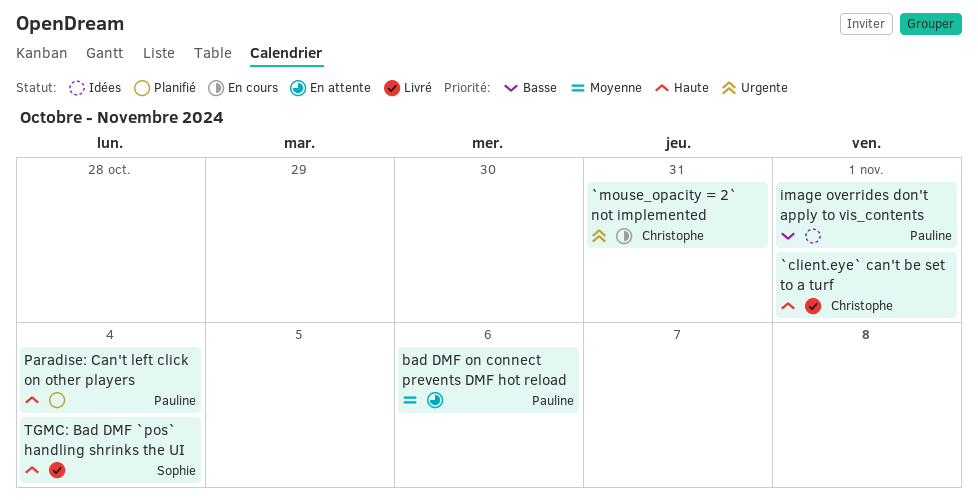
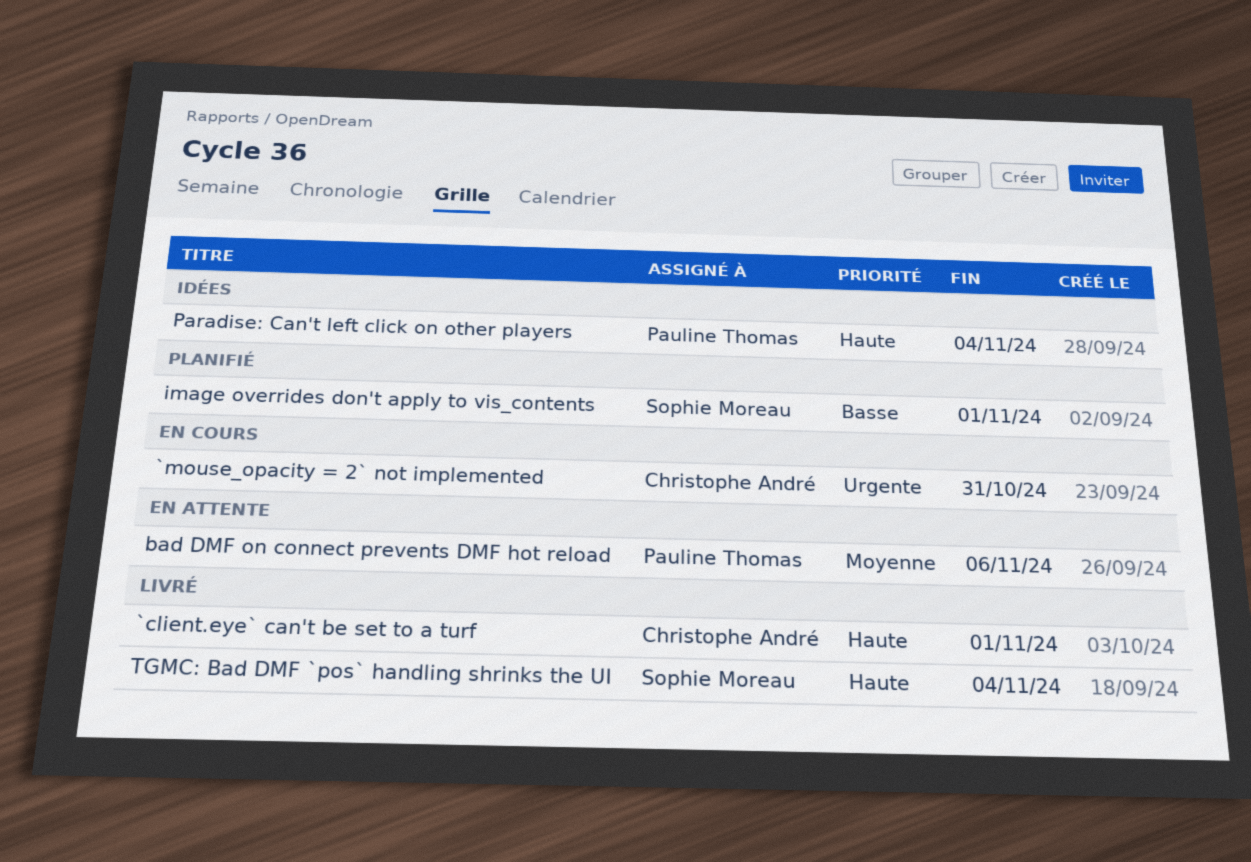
image overrides don't apply to vis_contents, status: Idées -> Planifié
image overrides don't apply to vis_contents, owner: Pauline Thomas -> Sophie Moreau
Paradise: Can't left click on other players, status: Planifié -> Idées

